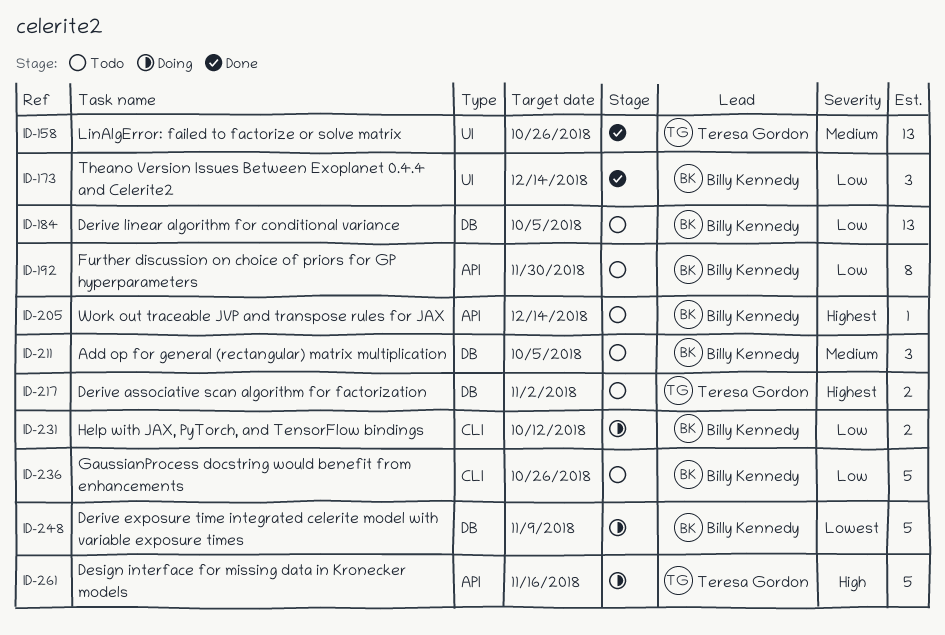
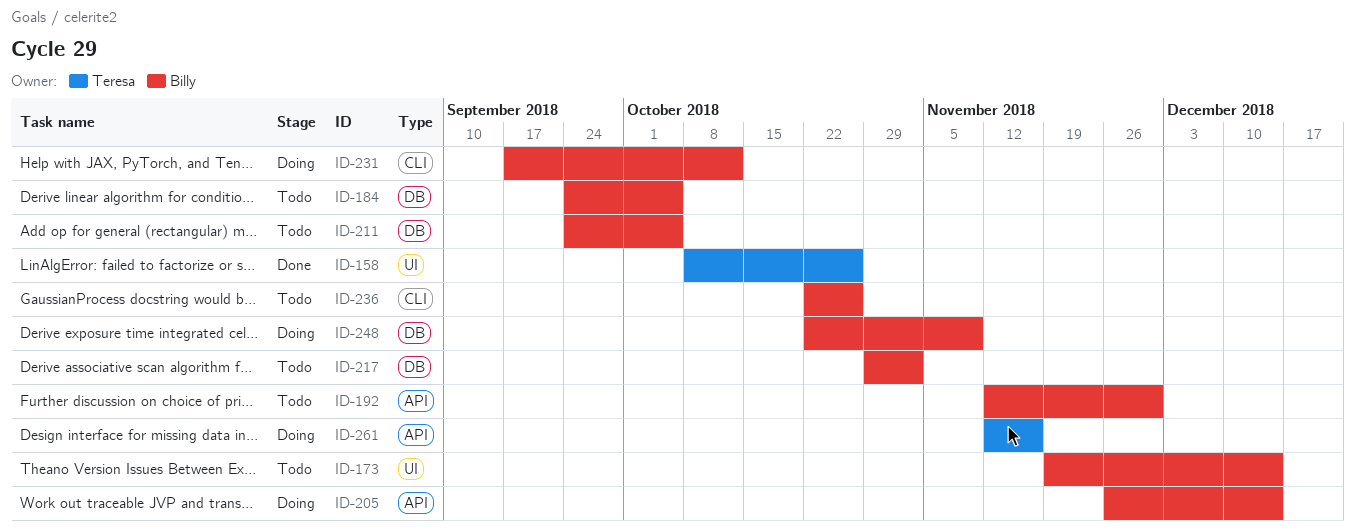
ID-173, status: Done -> Todo
ID-205, status: Todo -> Doing
ID-217, owner: Teresa Gordon -> Billy Kennedy

